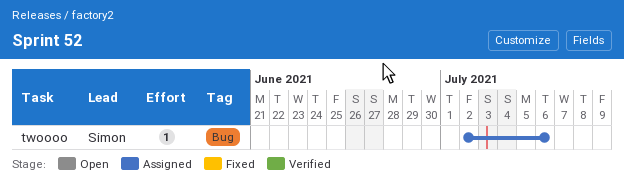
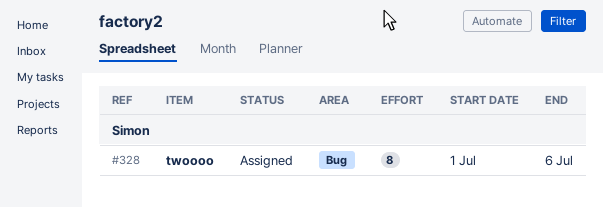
twoooo, estimate: 1 -> 8
twoooo, start: Jul 2 -> Jul 1

